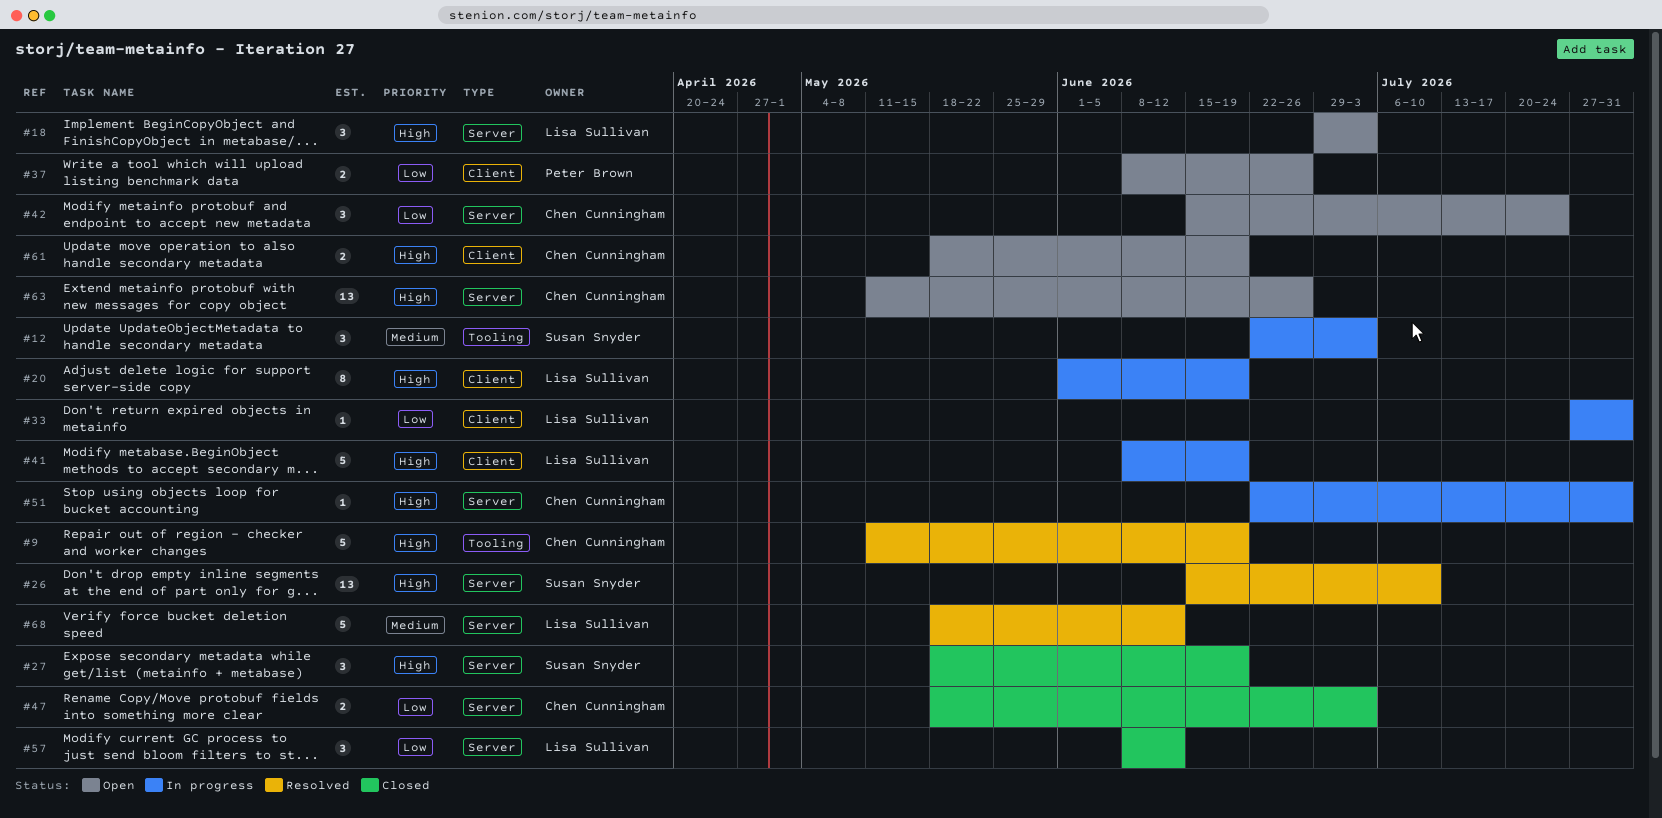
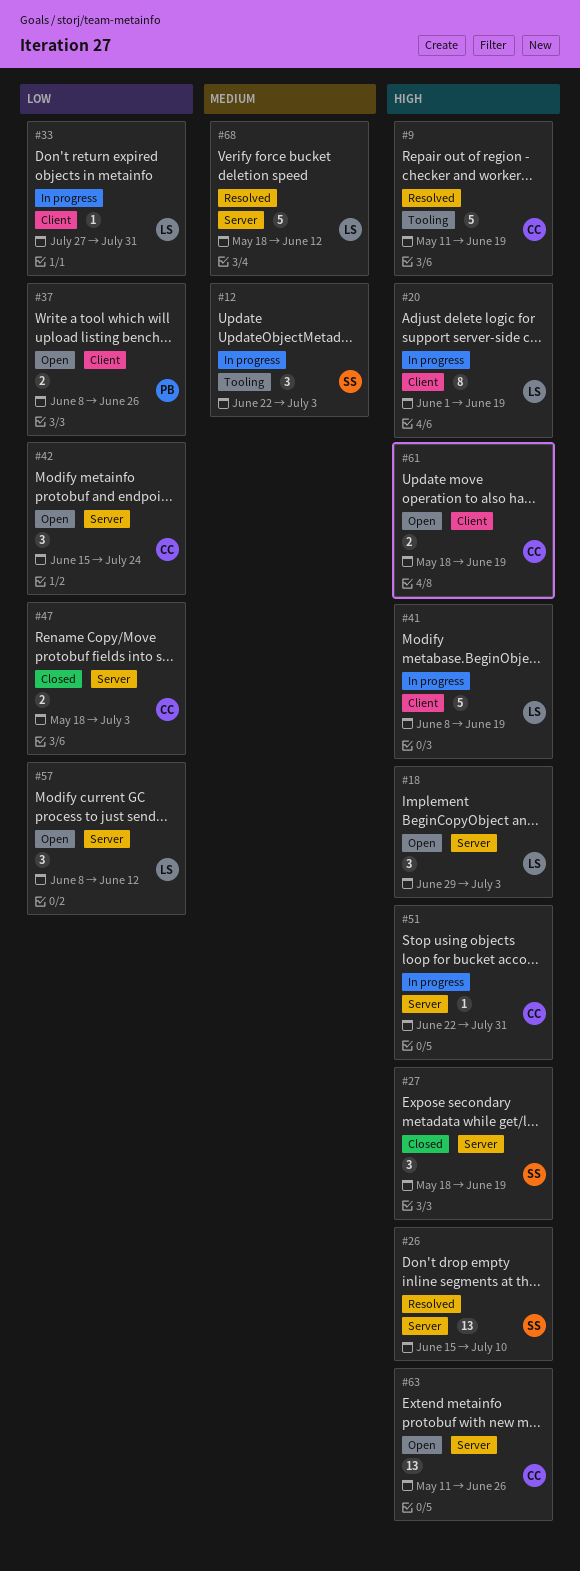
#57, status: Closed -> Open

